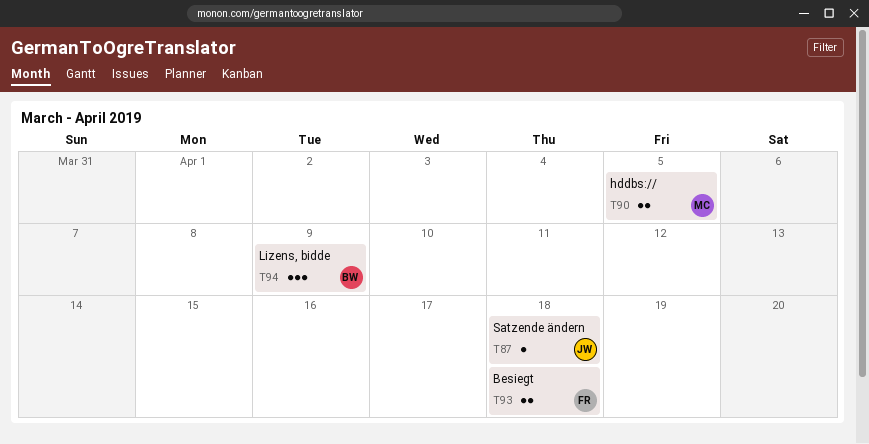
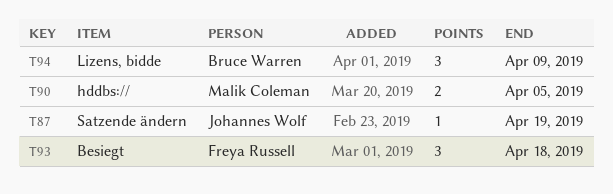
T87, due: Apr 18 -> Apr 19
T93, estimate: 2 -> 3

